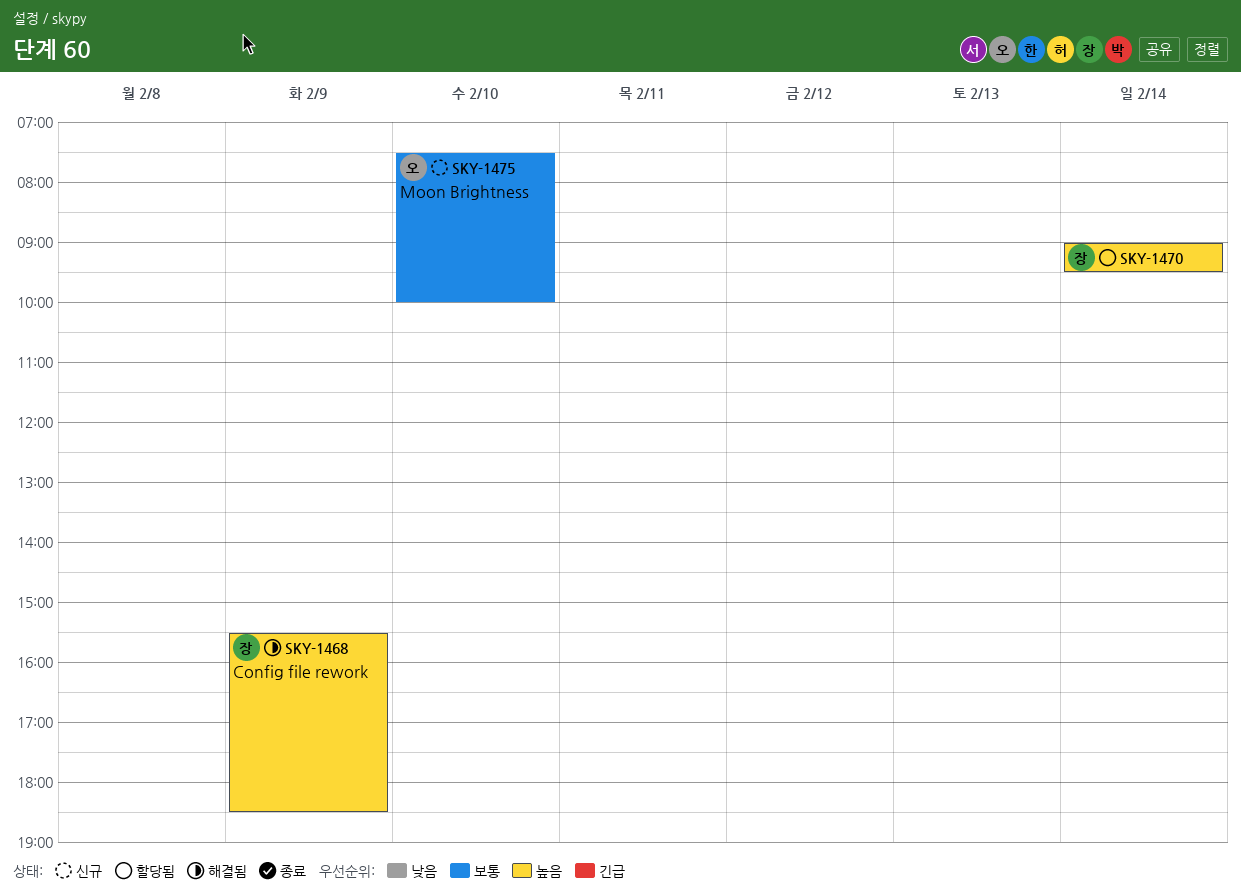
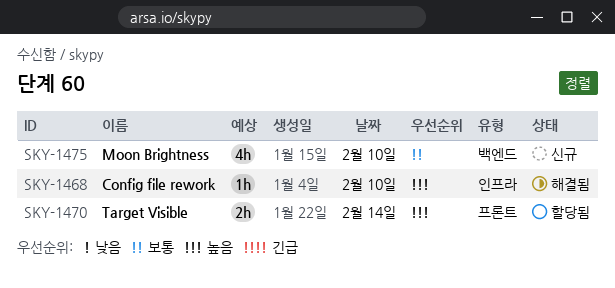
SKY-1468, day: Feb 9 -> Feb 10

